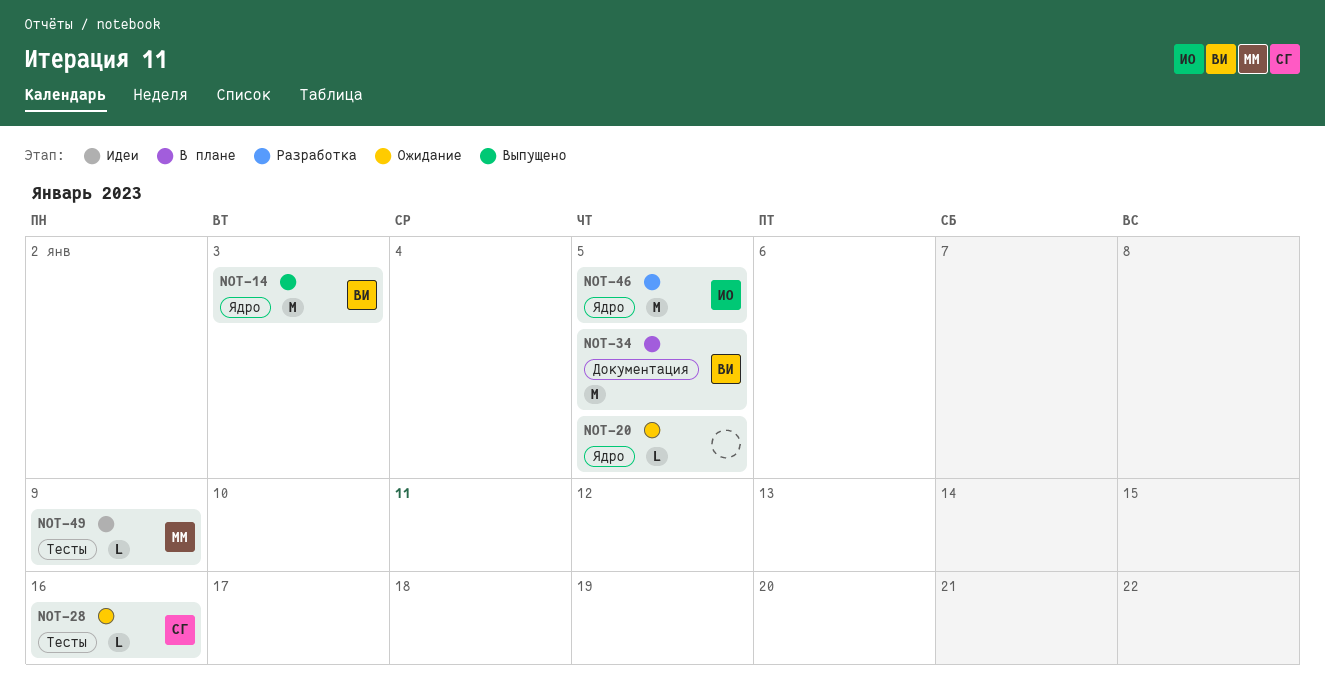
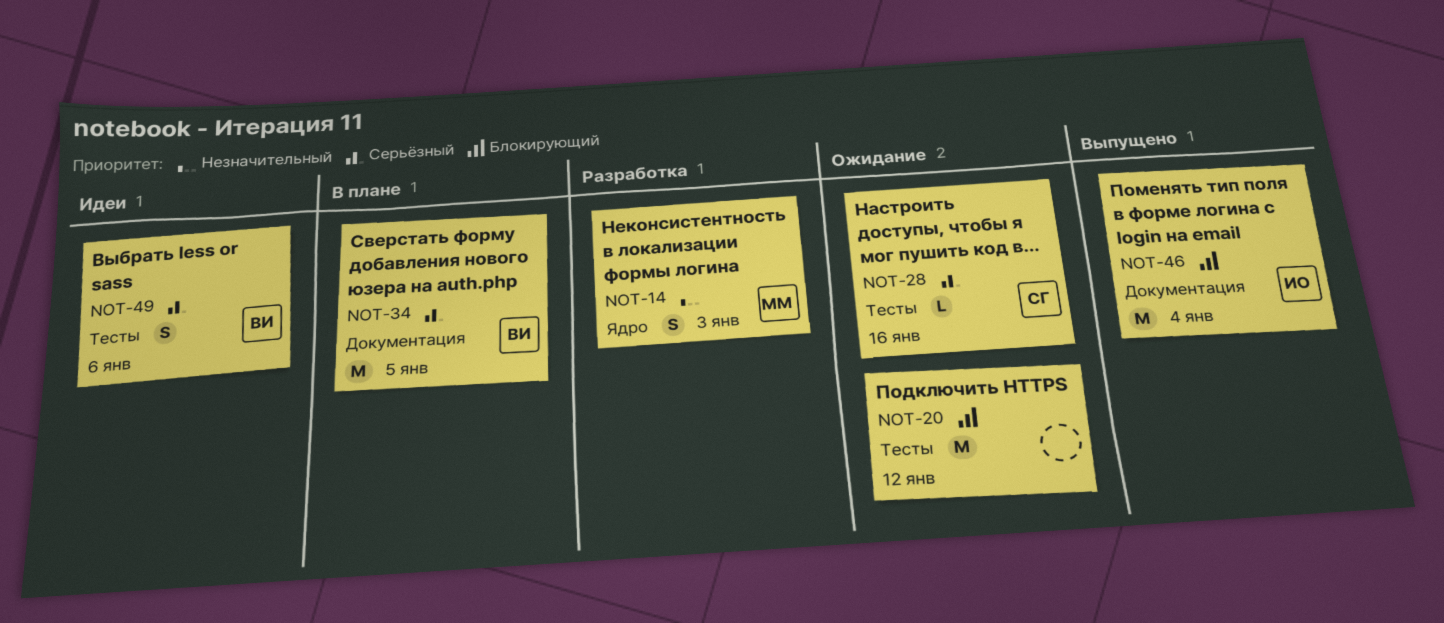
NOT-14, status: Выпущено -> Разработка
NOT-14, owner: ВИ -> ММ
NOT-14, estimate: M -> S
NOT-20, label: Ядро -> Тесты
NOT-20, estimate: L -> M
NOT-20, due: Jan 5 -> Jan 12
NOT-46, status: Разработка -> Выпущено
NOT-46, label: Ядро -> Документация
NOT-46, due: Jan 5 -> Jan 4
NOT-49, owner: ММ -> ВИ
NOT-49, estimate: L -> S
NOT-49, due: Jan 9 -> Jan 6

